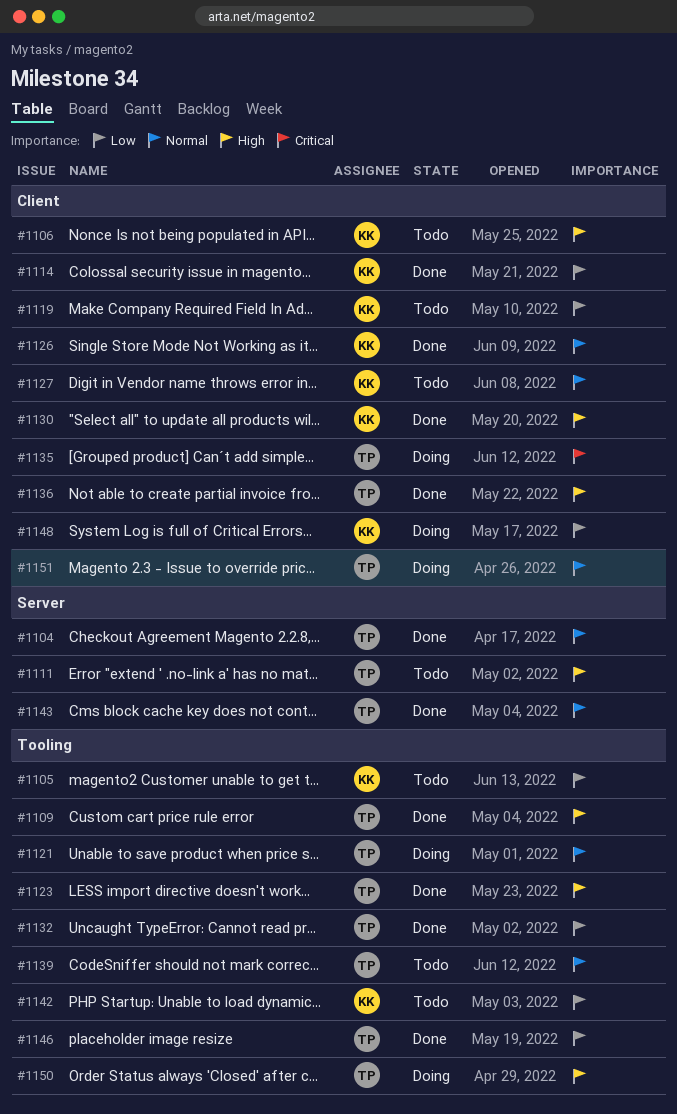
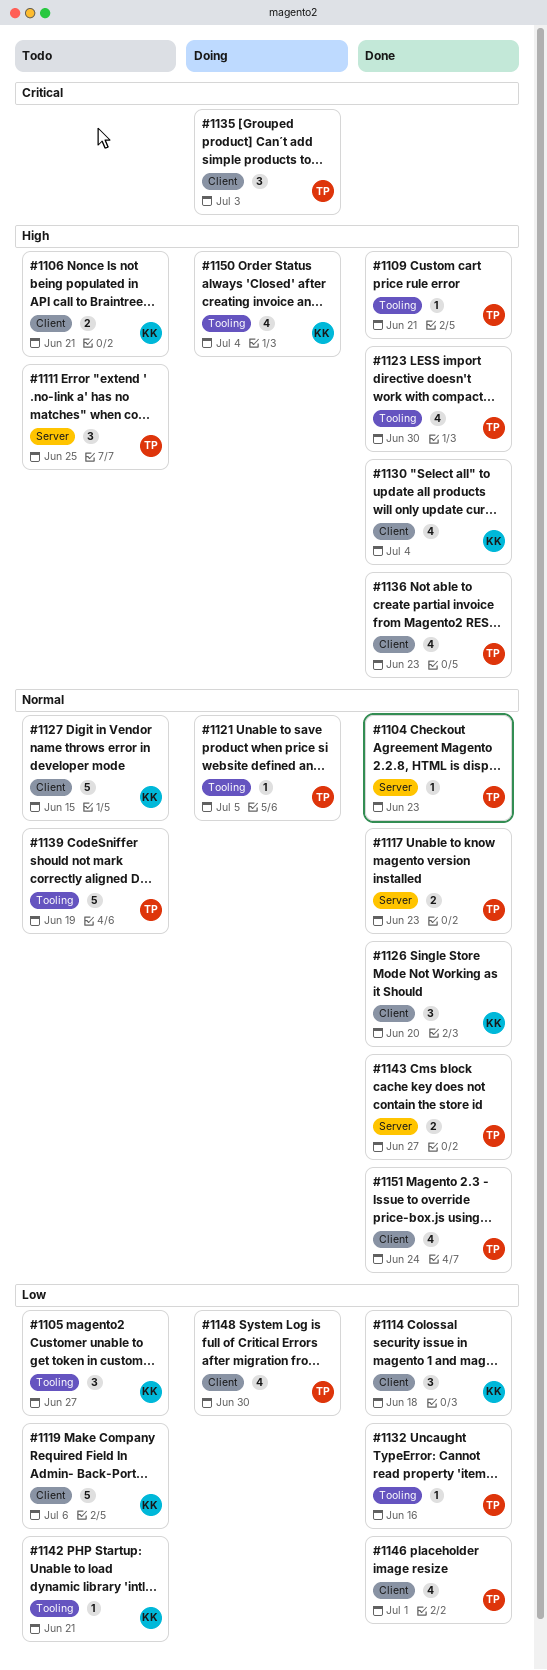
#1117: none -> present
#1146, label: Tooling -> Client
#1148, owner: KK -> TP
#1150, owner: TP -> KK
#1151, status: Doing -> Done

